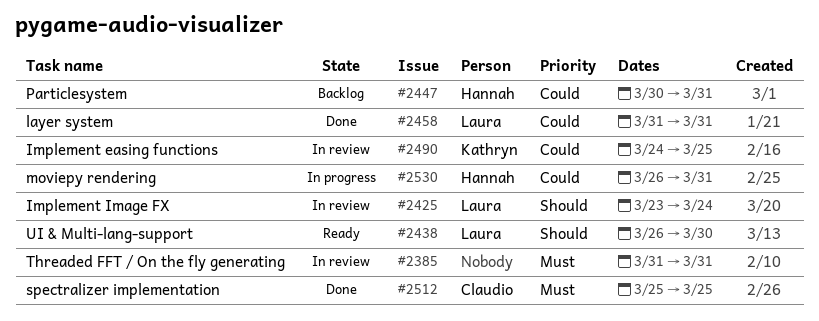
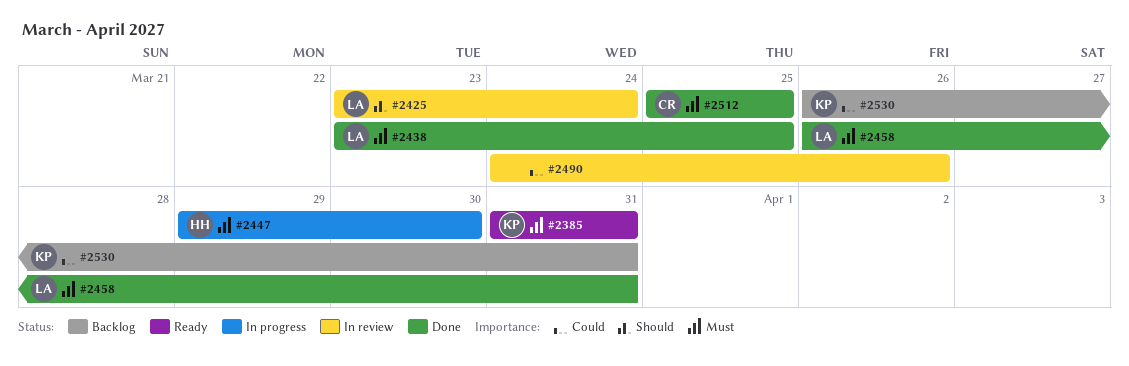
#2385, status: In review -> Ready
#2385, owner: none -> Kathryn
#2438, status: Ready -> Done
#2438, priority: Should -> Must
#2438, start: Mar 26 -> Mar 23
#2438, due: Mar 30 -> Mar 25
#2447, status: Backlog -> In progress
#2447, priority: Could -> Must
#2447, start: Mar 30 -> Mar 29
#2447, due: Mar 31 -> Mar 30
#2458, priority: Could -> Must
#2458, start: Mar 31 -> Mar 26
#2490, owner: Kathryn -> none
#2490, due: Mar 25 -> Mar 26
#2530, status: In progress -> Backlog
#2530, owner: Hannah -> Kathryn

